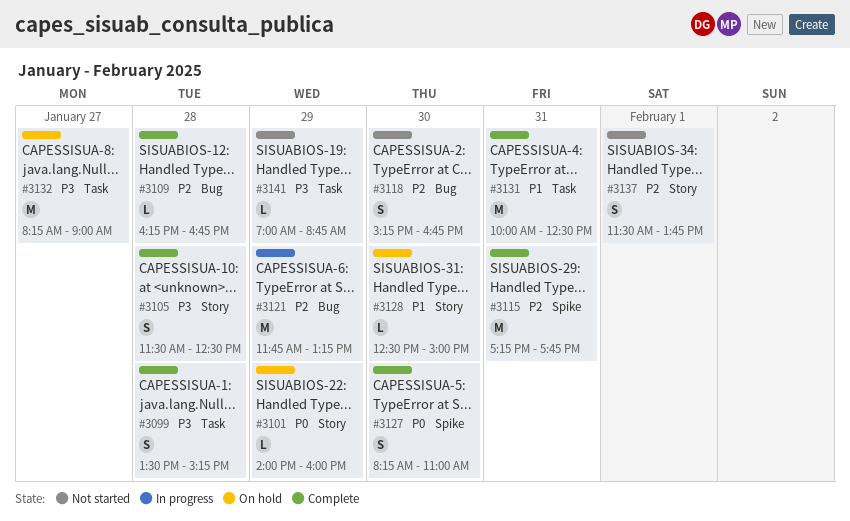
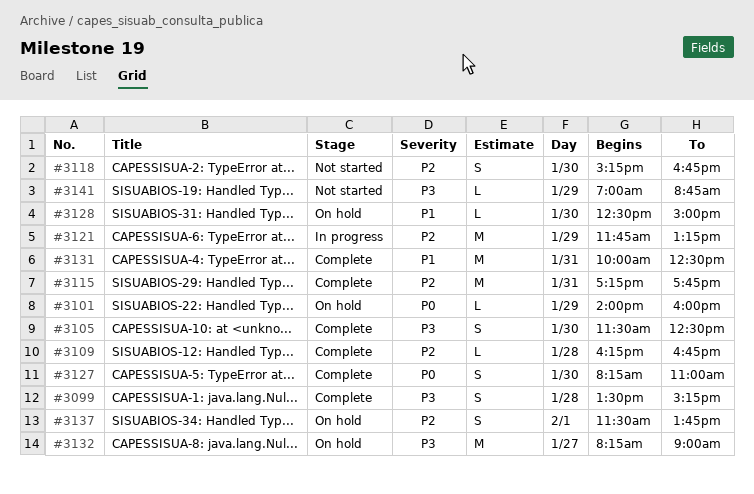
#3105, day: Jan 28 -> Jan 30
#3137, status: Not started -> On hold

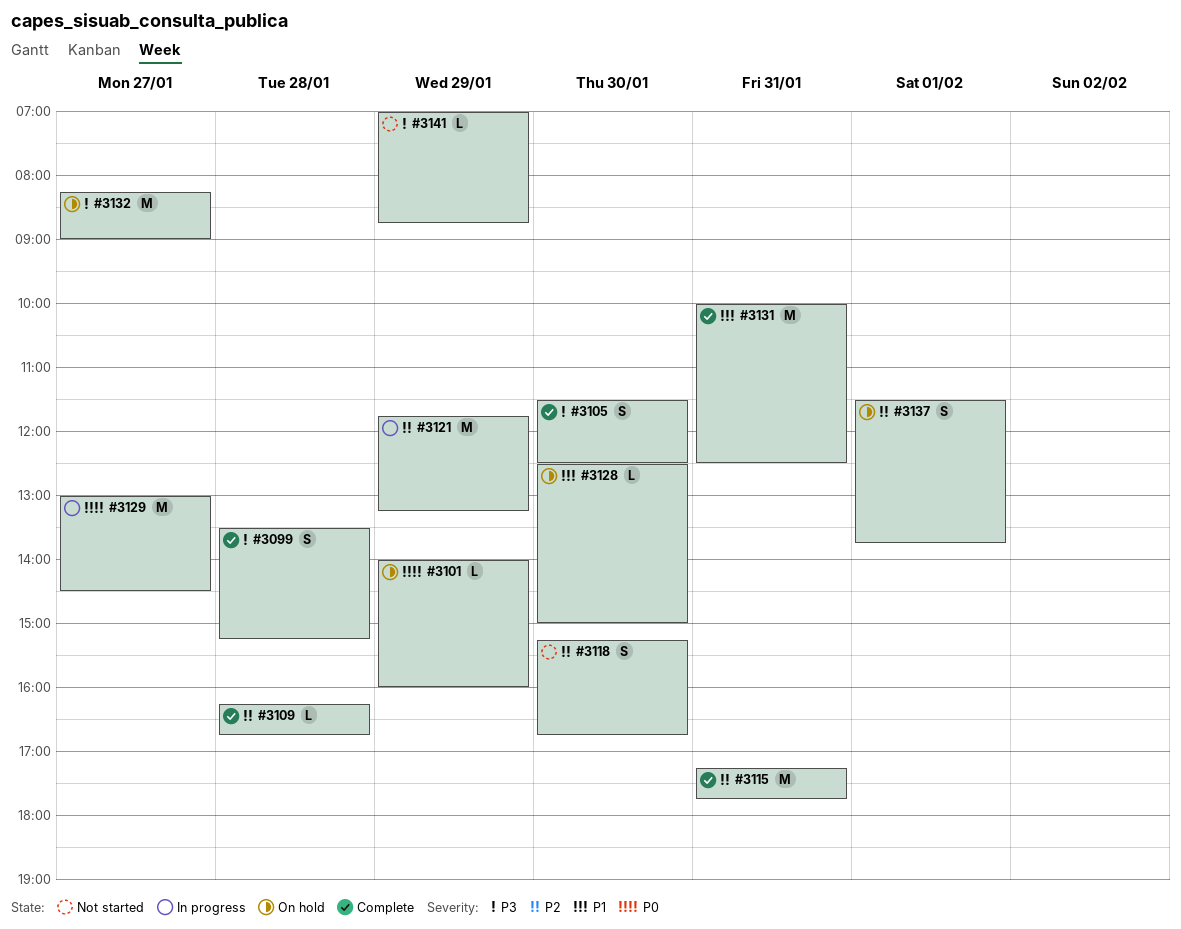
#3127: present -> none
#3129: none -> present

